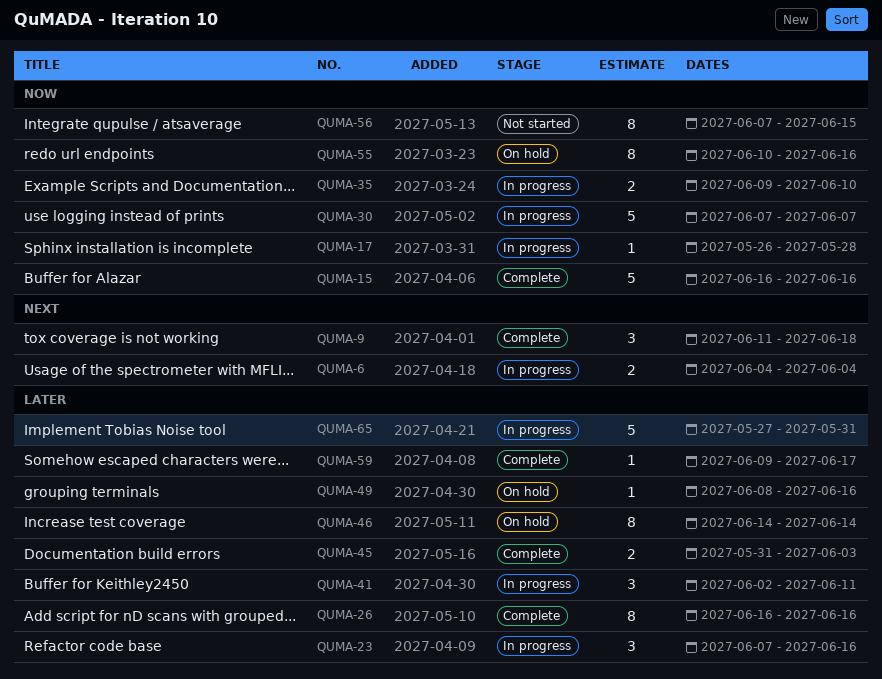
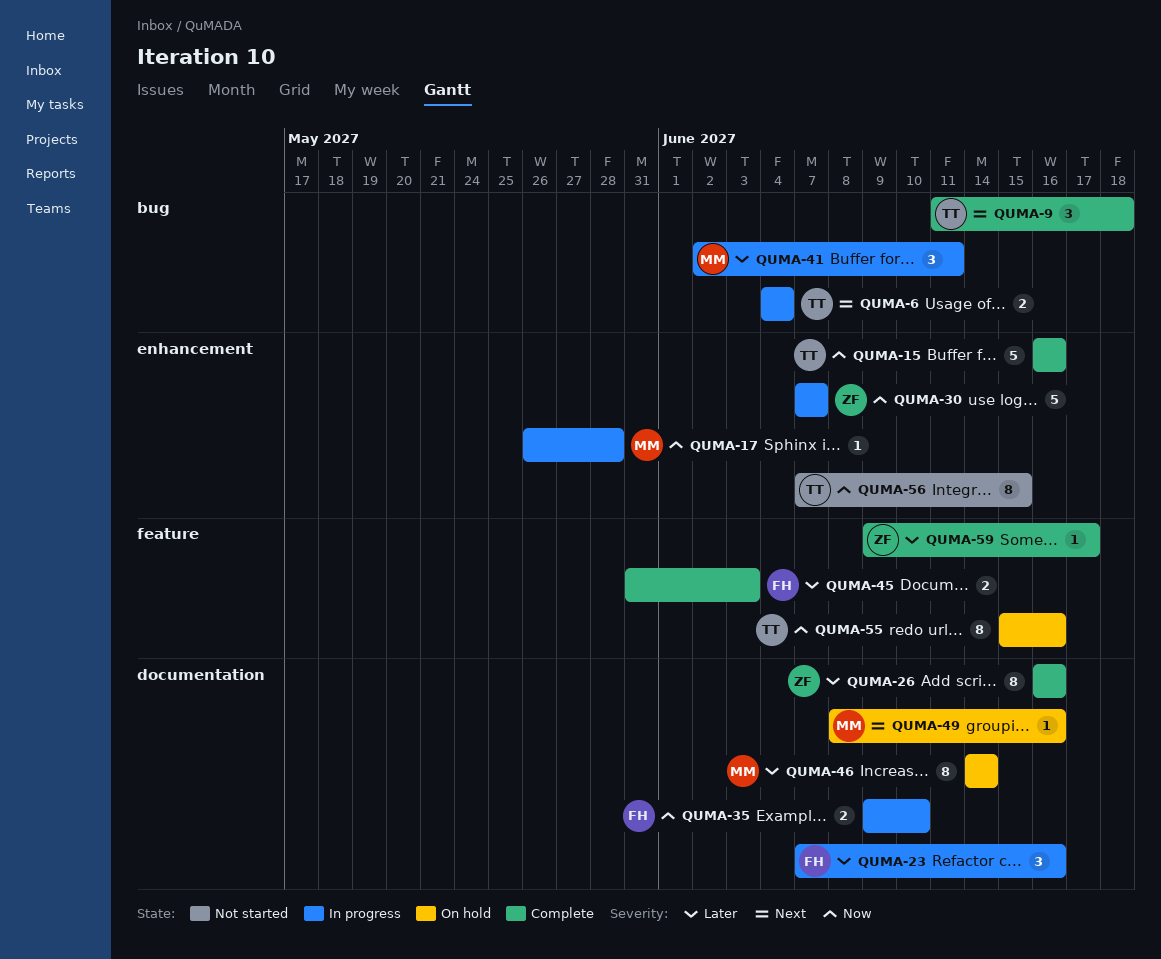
QUMA-49, priority: Later -> Next
QUMA-55, start: Jun 10 -> Jun 15
QUMA-65: present -> none

